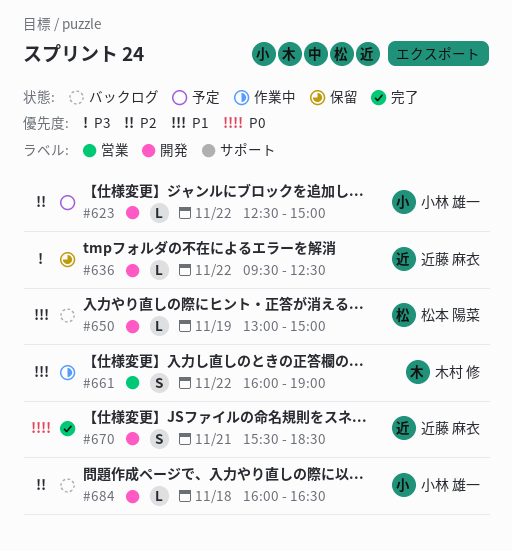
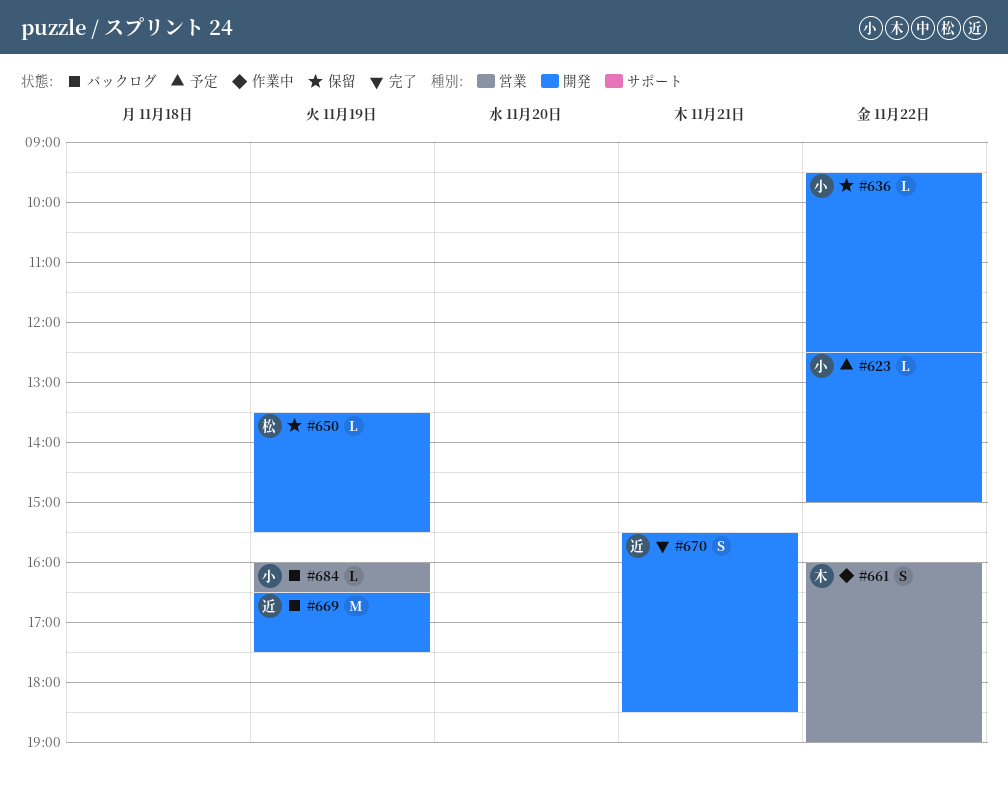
#636, owner: 近藤 麻衣 -> 小林 雄一
#650, status: バックログ -> 保留
#650, begins: 13:00 -> 13:30
#650, ends: 15:00 -> 15:30
#669: none -> present
#684, label: 開発 -> 営業
#684, day: Nov 18 -> Nov 19

